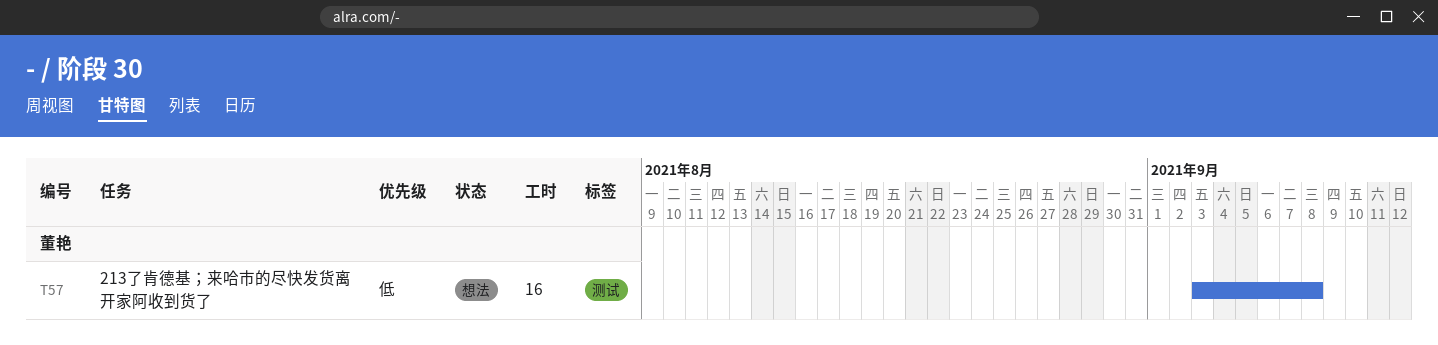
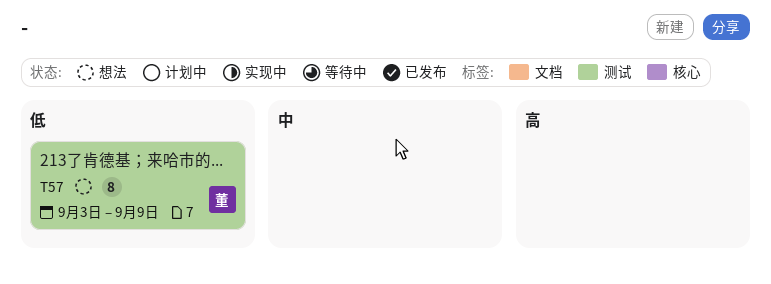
T57, estimate: 16 -> 8
T57, due: Sep 8 -> Sep 9

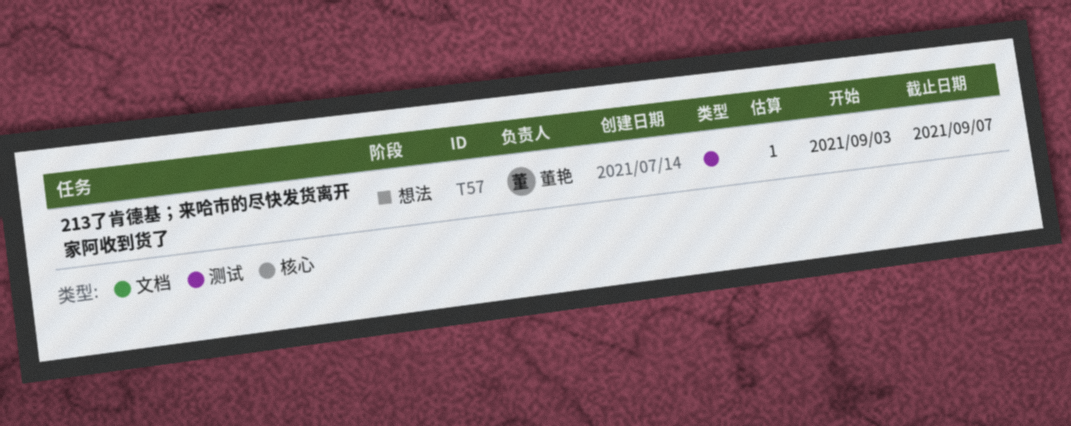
T57, estimate: 8 -> 1
T57, due: Sep 9 -> Sep 7

